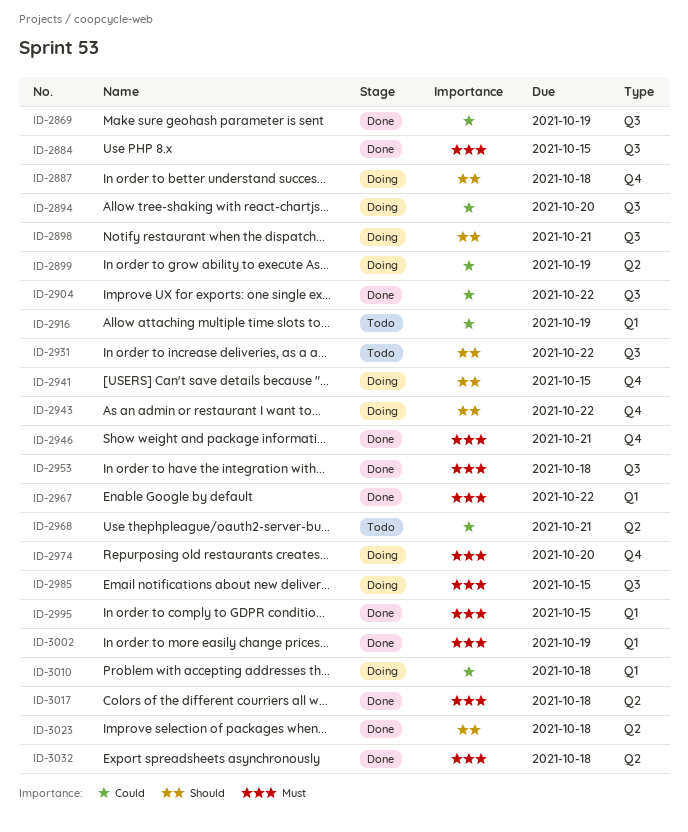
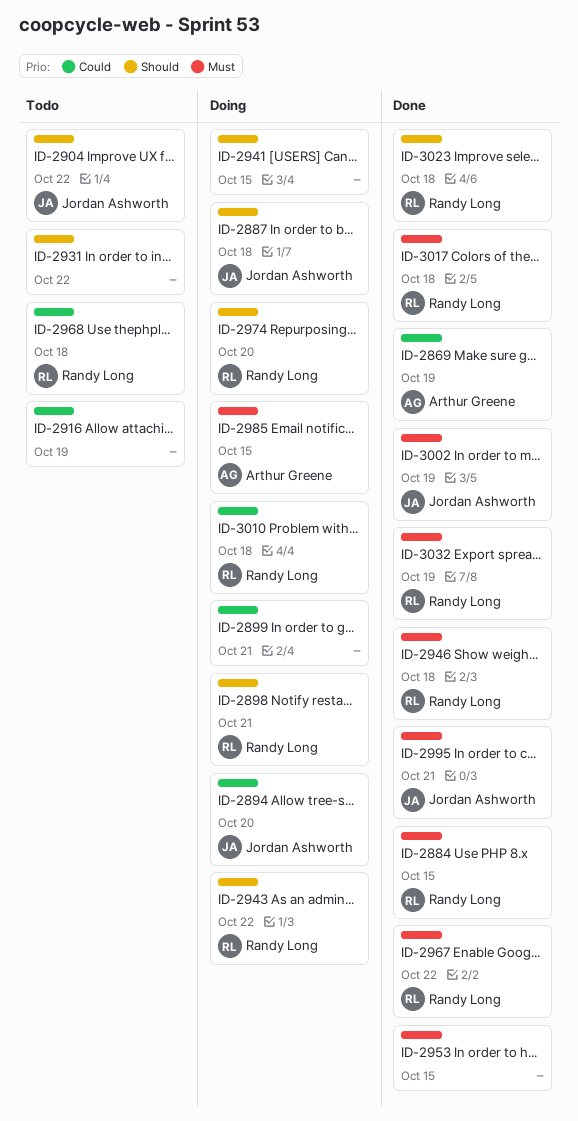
ID-2899, due: Oct 19 -> Oct 21
ID-2904, status: Done -> Todo
ID-2904, priority: Could -> Should
ID-2946, due: Oct 21 -> Oct 18
ID-2953, due: Oct 18 -> Oct 15
ID-2968, due: Oct 21 -> Oct 18
ID-2974, priority: Must -> Should
ID-2995, due: Oct 15 -> Oct 21
ID-3032, due: Oct 18 -> Oct 19

